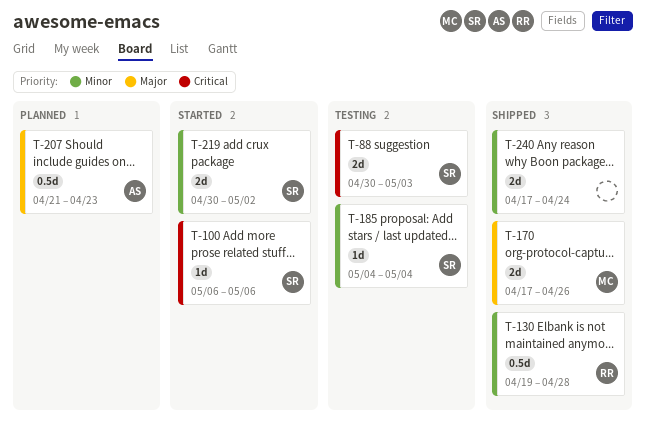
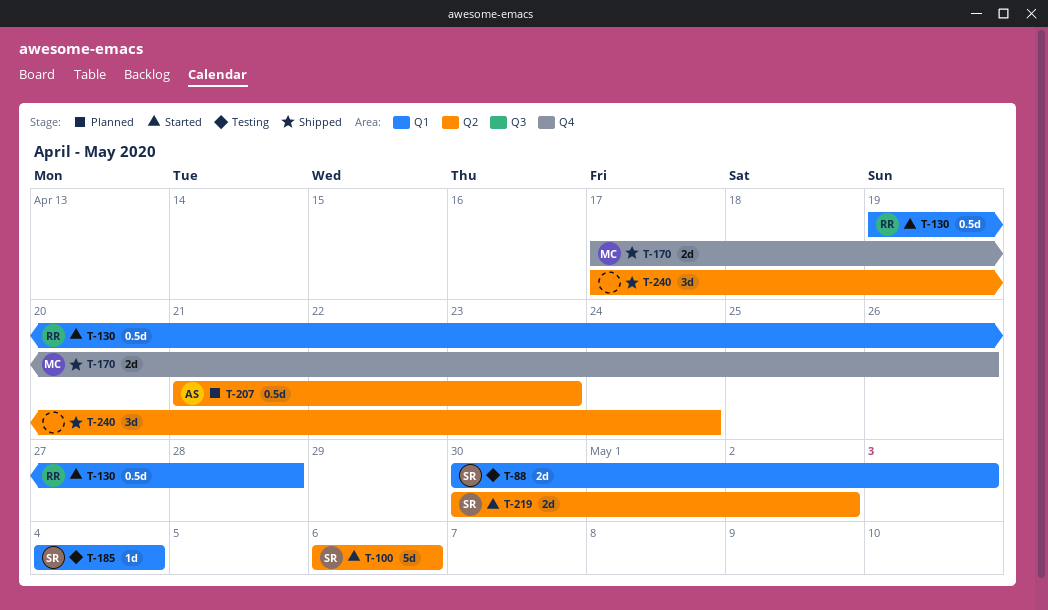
T-100, estimate: 1d -> 5d
T-130, status: Shipped -> Started
T-240, estimate: 2d -> 3d

